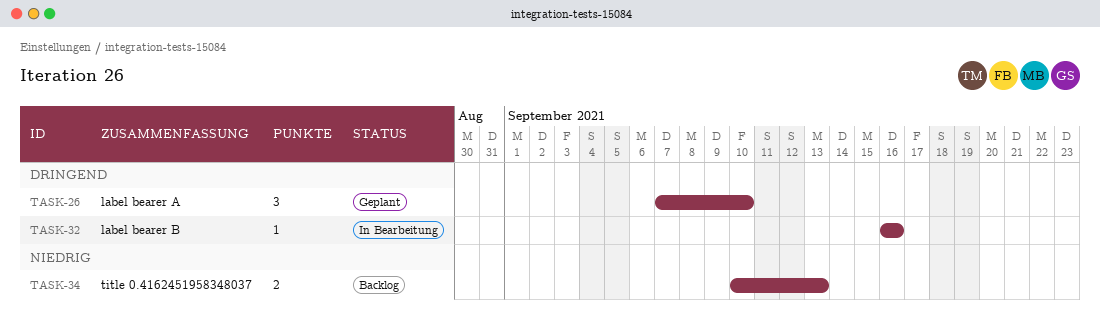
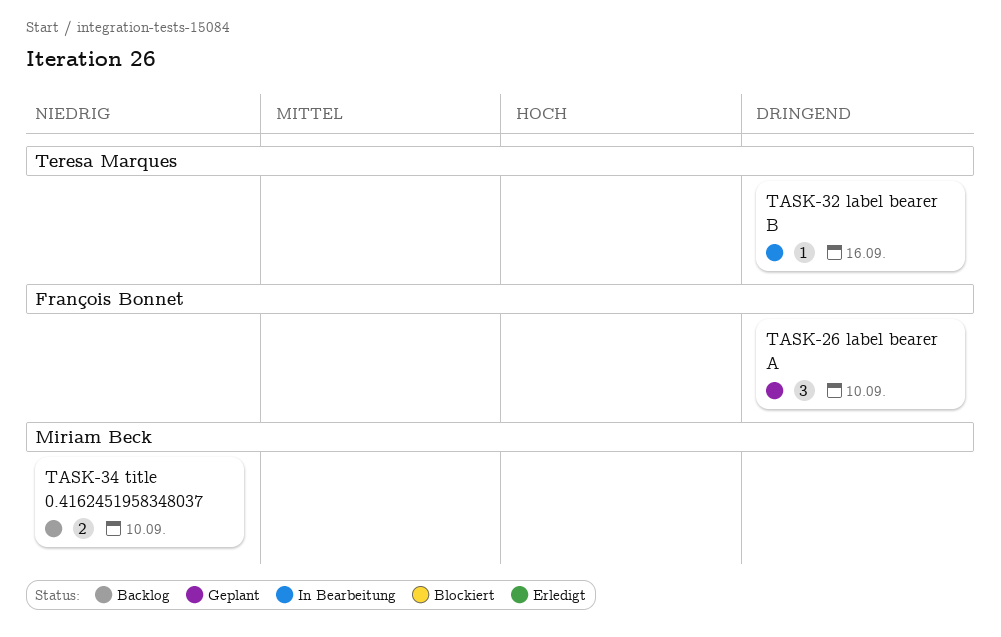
TASK-34, due: Sep 13 -> Sep 10

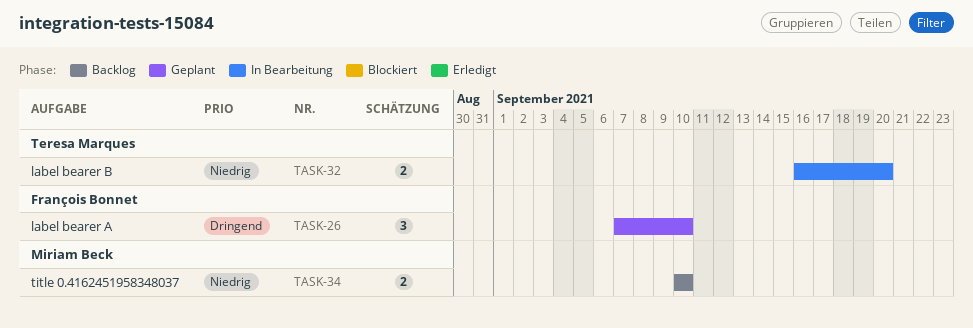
TASK-32, priority: Dringend -> Niedrig
TASK-32, estimate: 1 -> 2
TASK-32, due: Sep 16 -> Sep 20

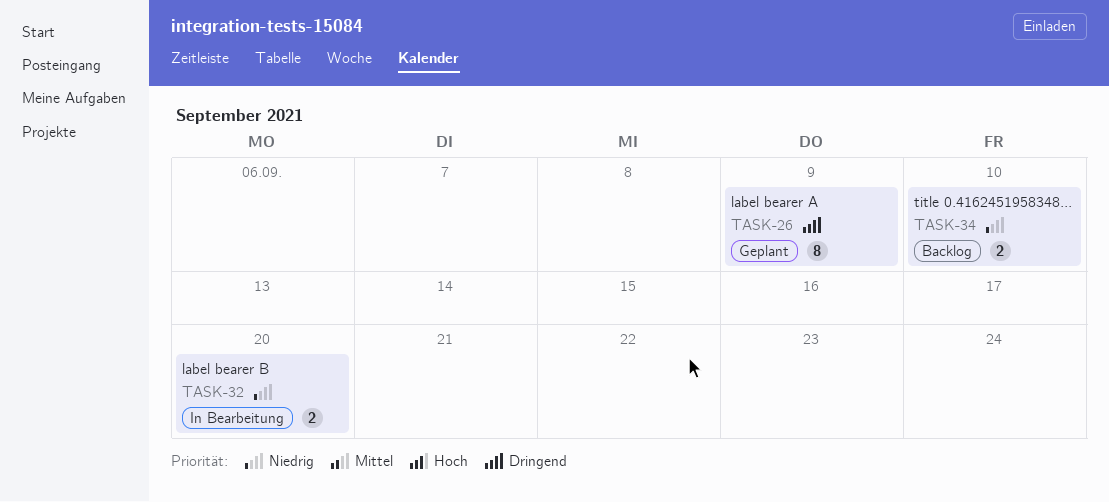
TASK-26, estimate: 3 -> 8
TASK-26, due: Sep 10 -> Sep 9

